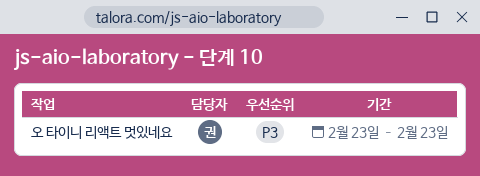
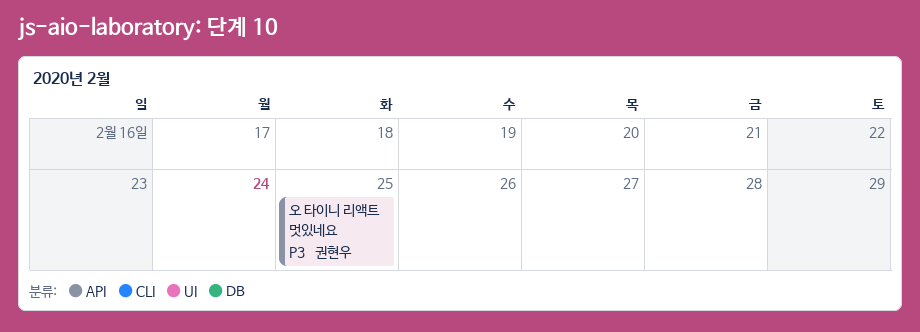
오 타이니 리액트 멋있네요, due: Feb 23 -> Feb 25

